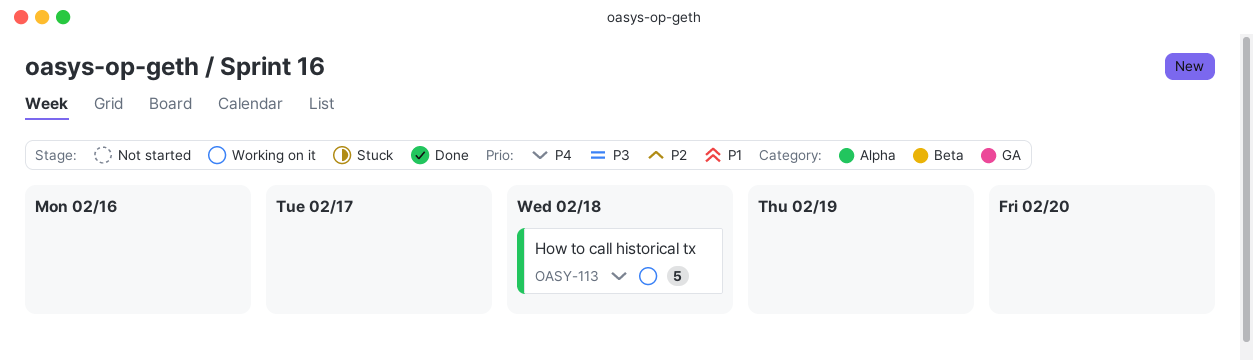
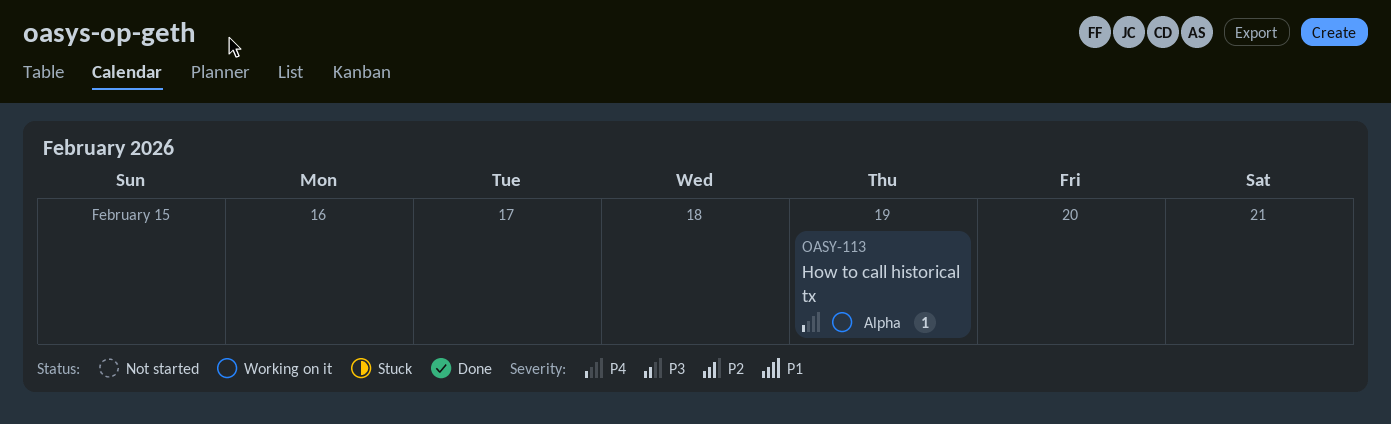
OASY-113, estimate: 5 -> 1
OASY-113, due: Feb 18 -> Feb 19

